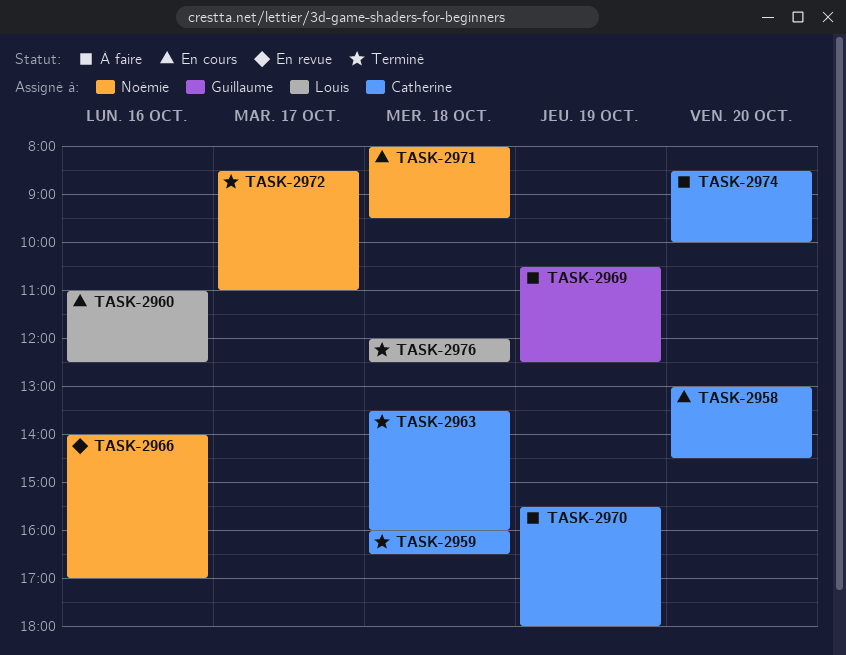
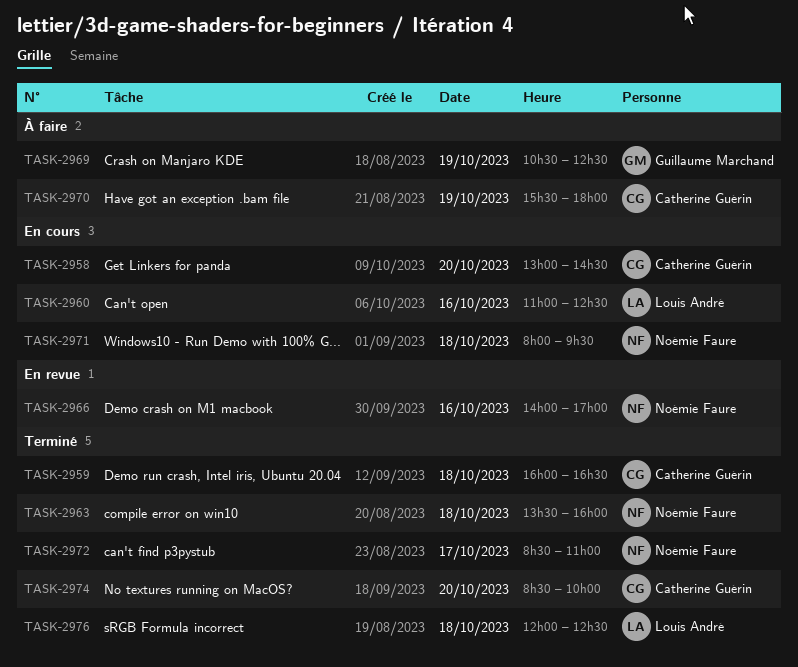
TASK-2963, owner: Catherine Guérin -> Noémie Faure
TASK-2974, status: À faire -> Terminé

